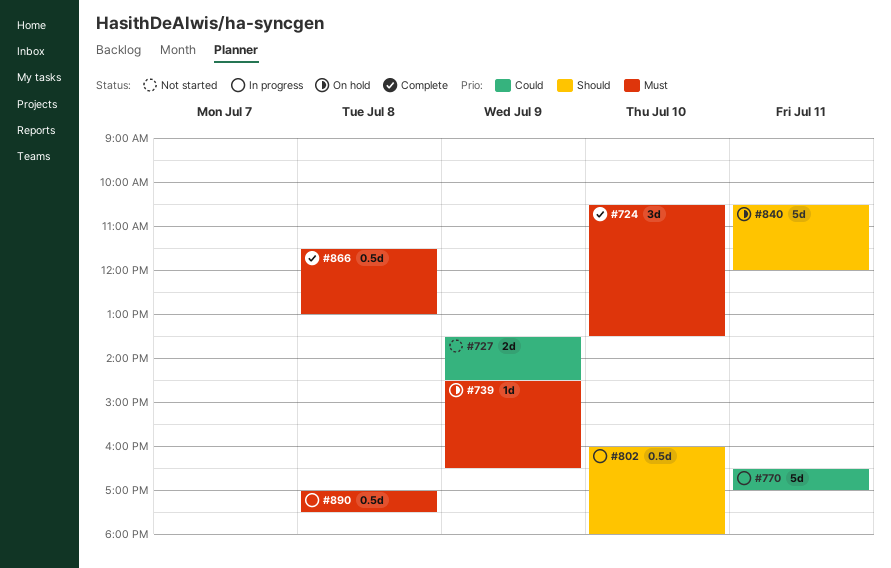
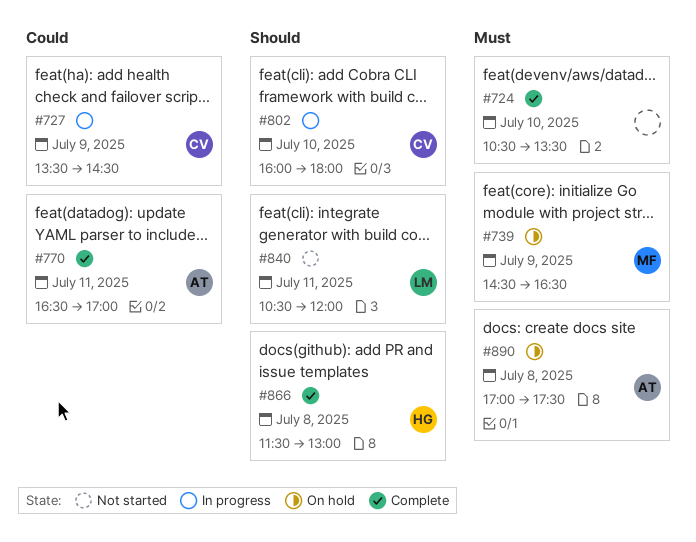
#727, status: Not started -> In progress
#770, status: In progress -> Complete
#840, status: On hold -> Not started
#866, priority: Must -> Should
#890, status: In progress -> On hold

